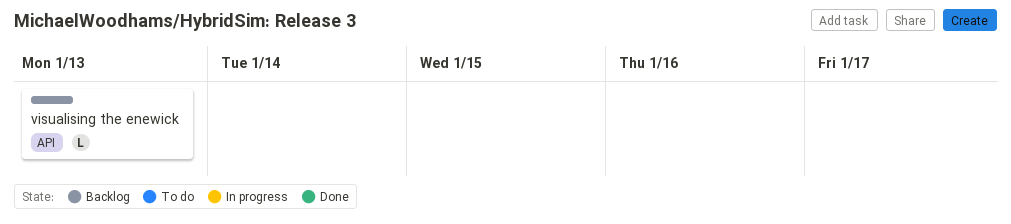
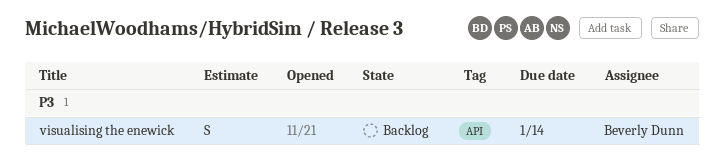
visualising the enewick, estimate: L -> S
visualising the enewick, due: Jan 13 -> Jan 14

